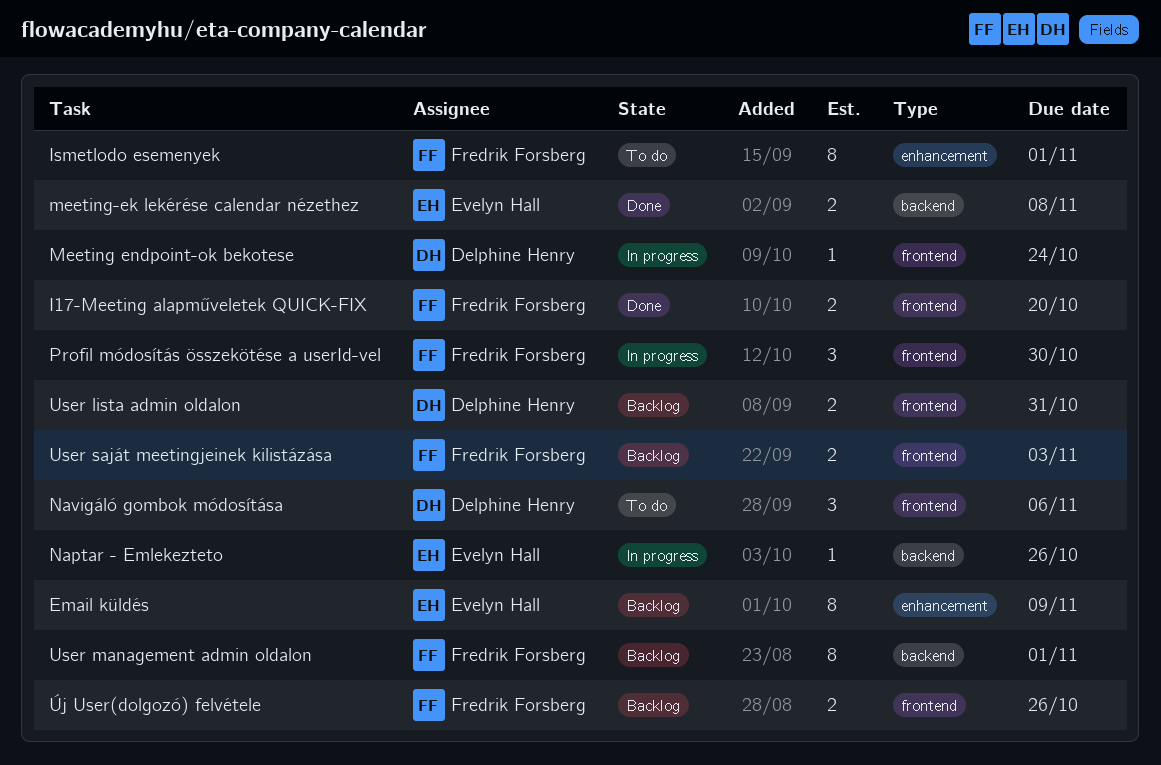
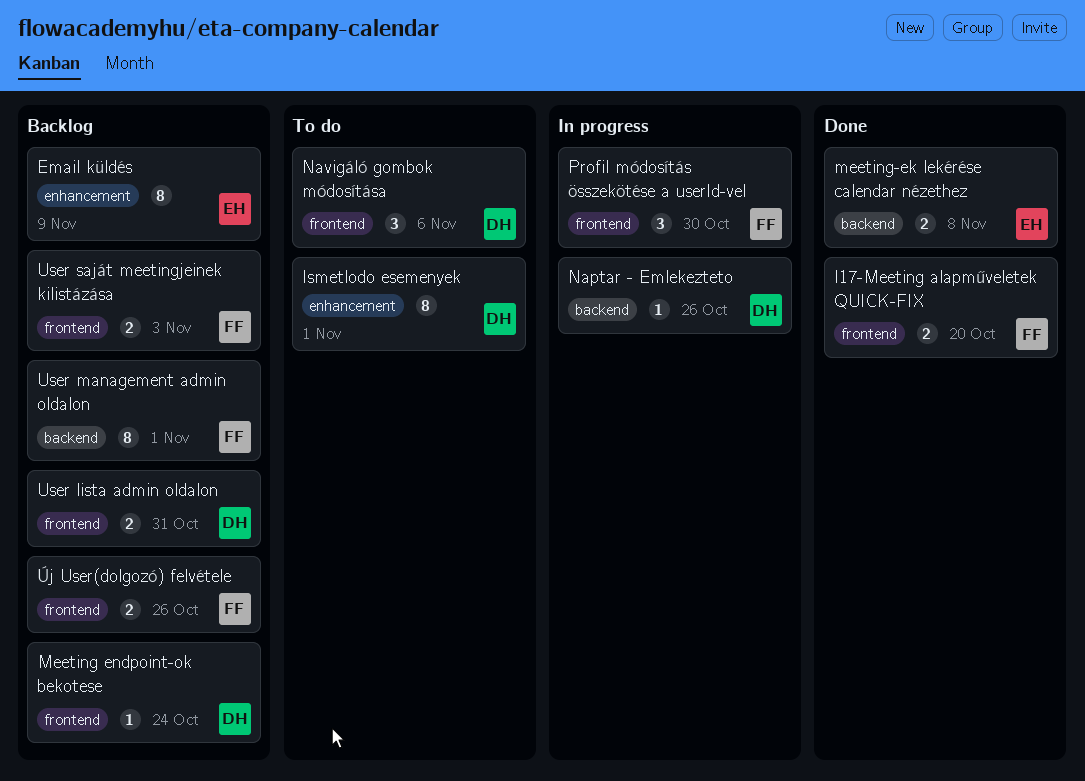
Ismetlodo esemenyek, owner: Fredrik Forsberg -> Delphine Henry
Meeting endpoint-ok bekotese, status: In progress -> Backlog
Naptar - Emlekezteto, owner: Evelyn Hall -> Delphine Henry

